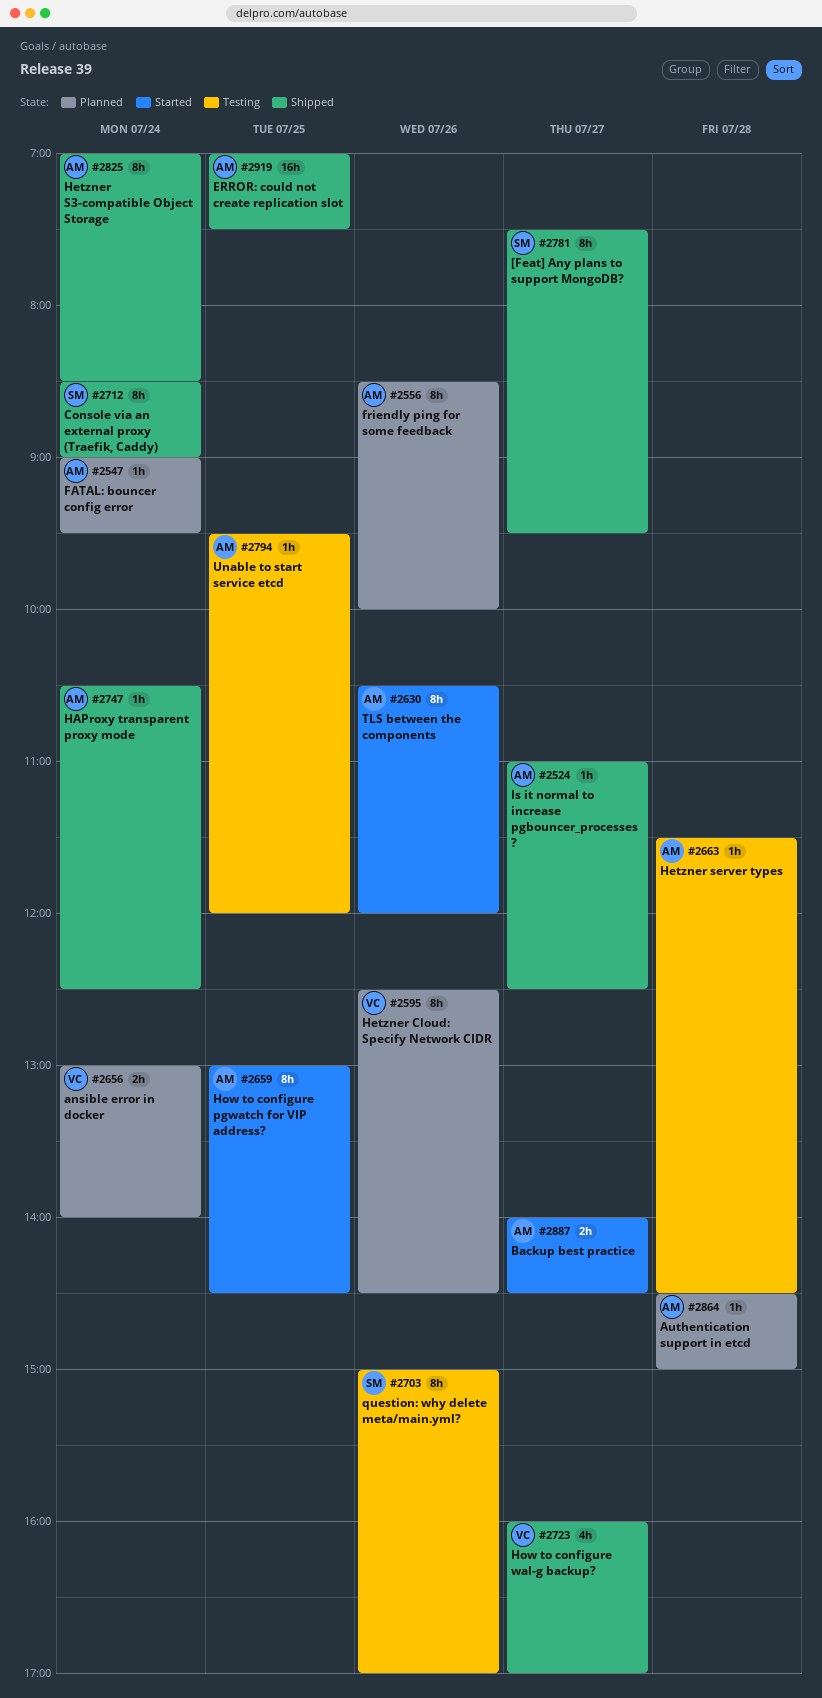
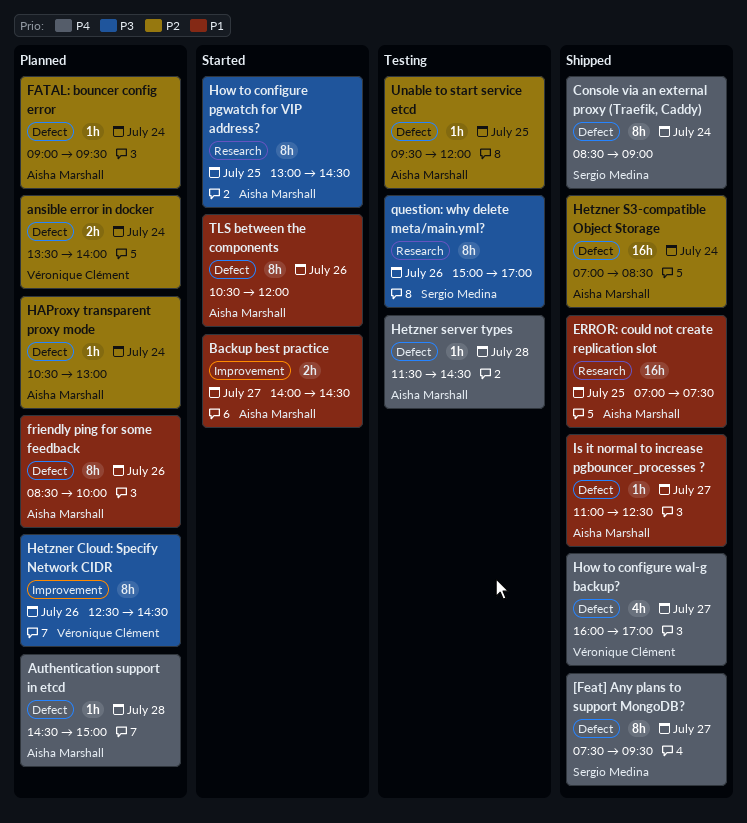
ansible error in docker, begins: 13:00 -> 13:30
HAProxy transparent proxy mode, status: Shipped -> Planned
HAProxy transparent proxy mode, ends: 12:30 -> 13:00
Hetzner S3-compatible Object Storage, estimate: 8h -> 16h

